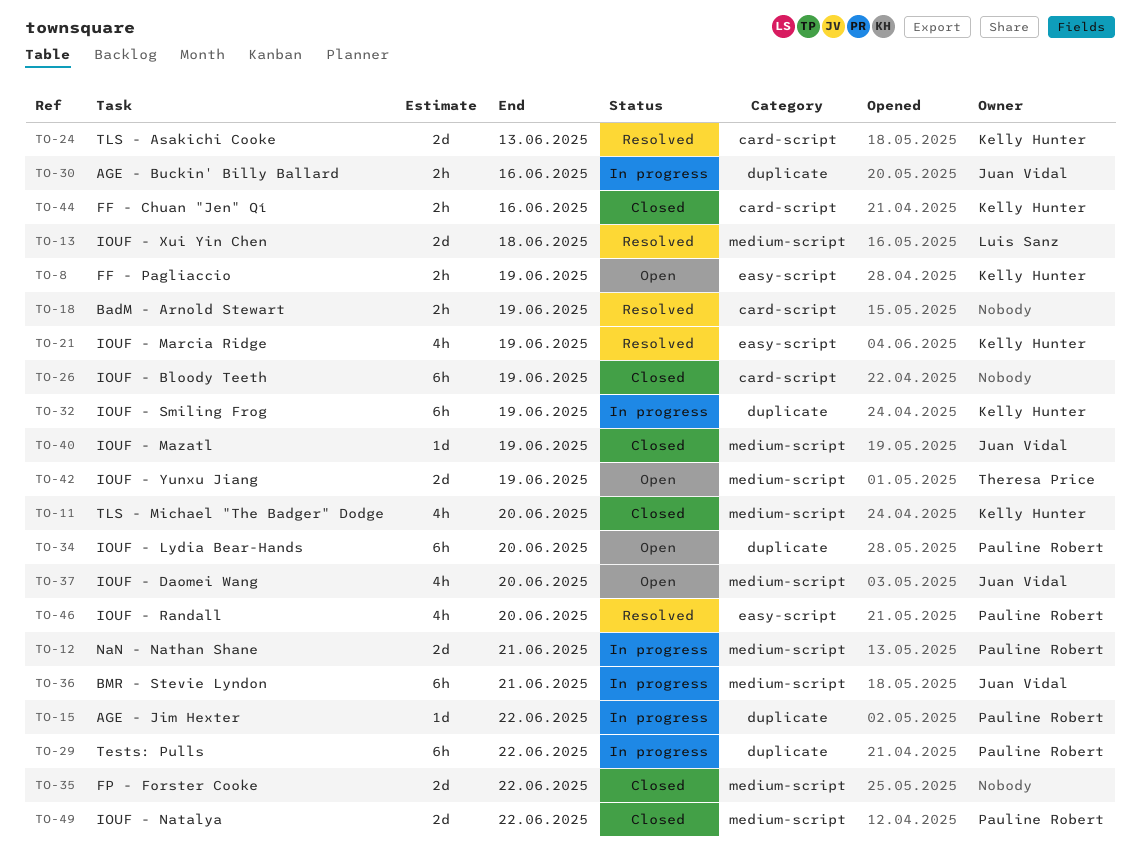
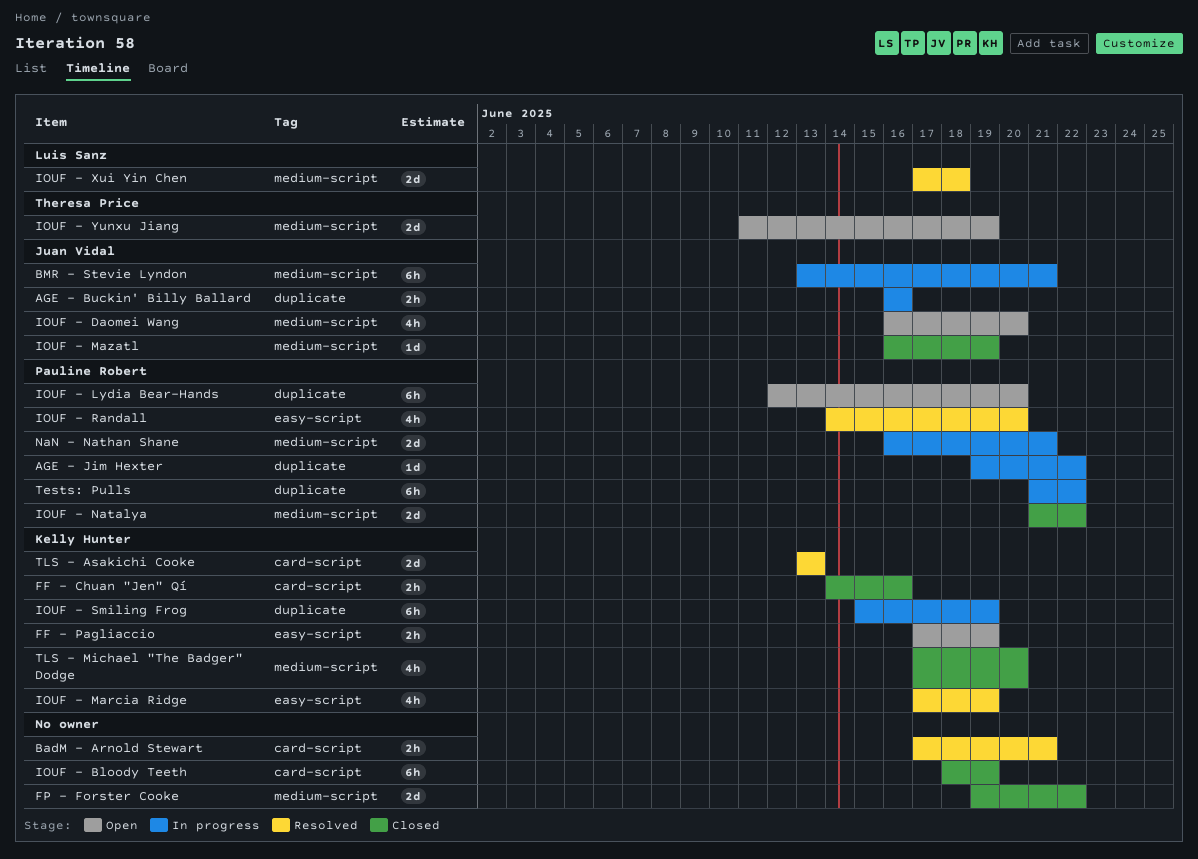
BadM - Arnold Stewart, due: Jun 19 -> Jun 21

